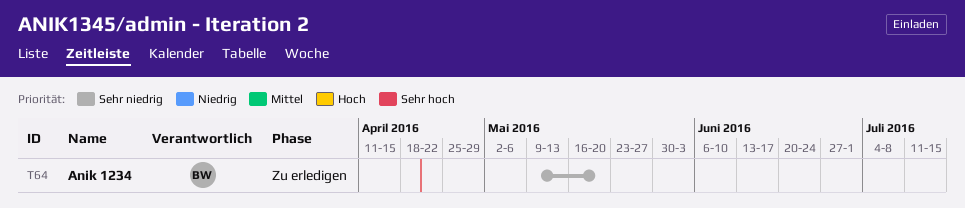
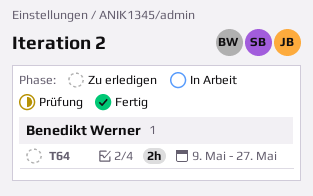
T64, due: May 20 -> May 27

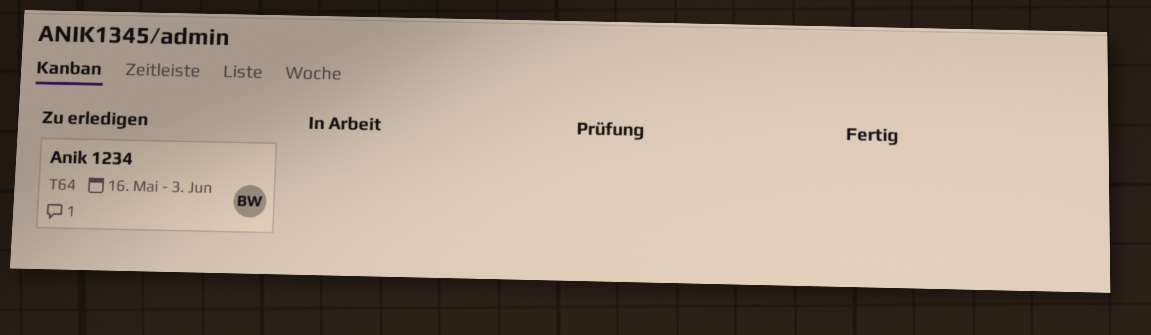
T64, start: May 9 -> May 16
T64, due: May 27 -> Jun 3

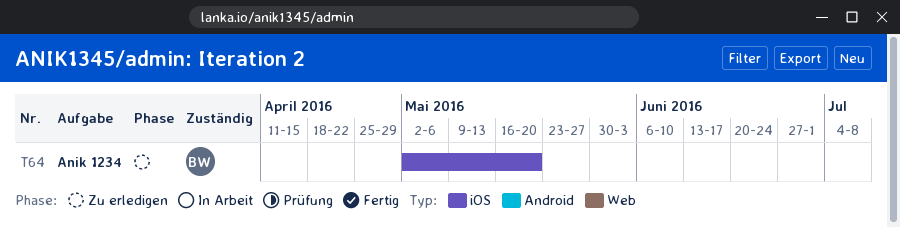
T64, start: May 16 -> May 2
T64, due: Jun 3 -> May 20

